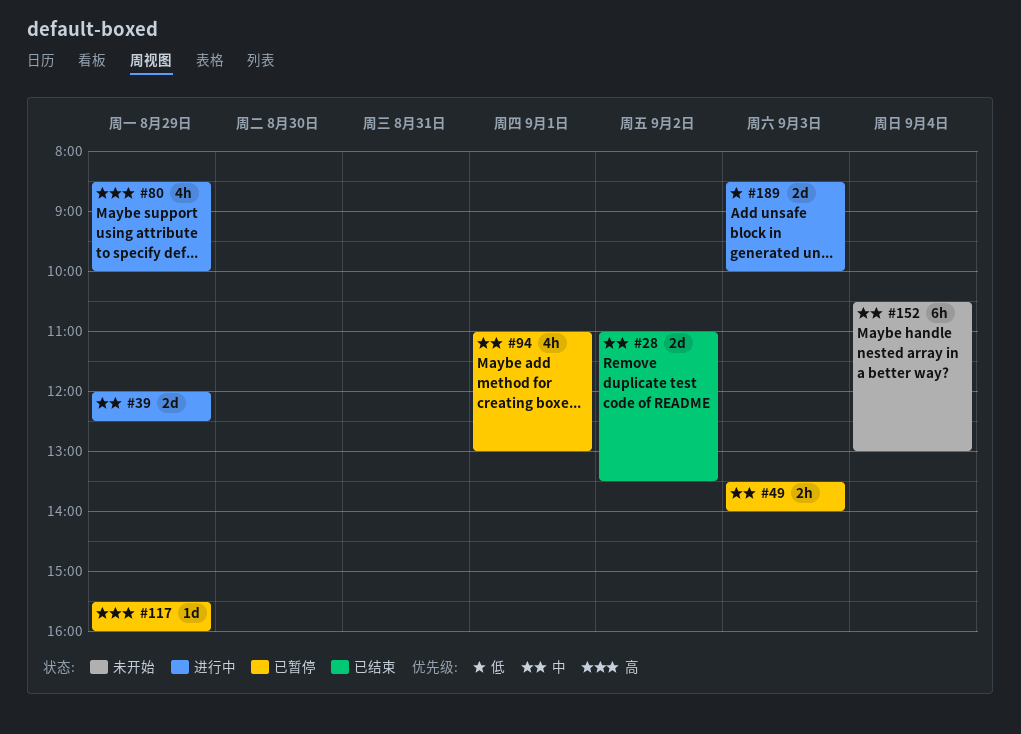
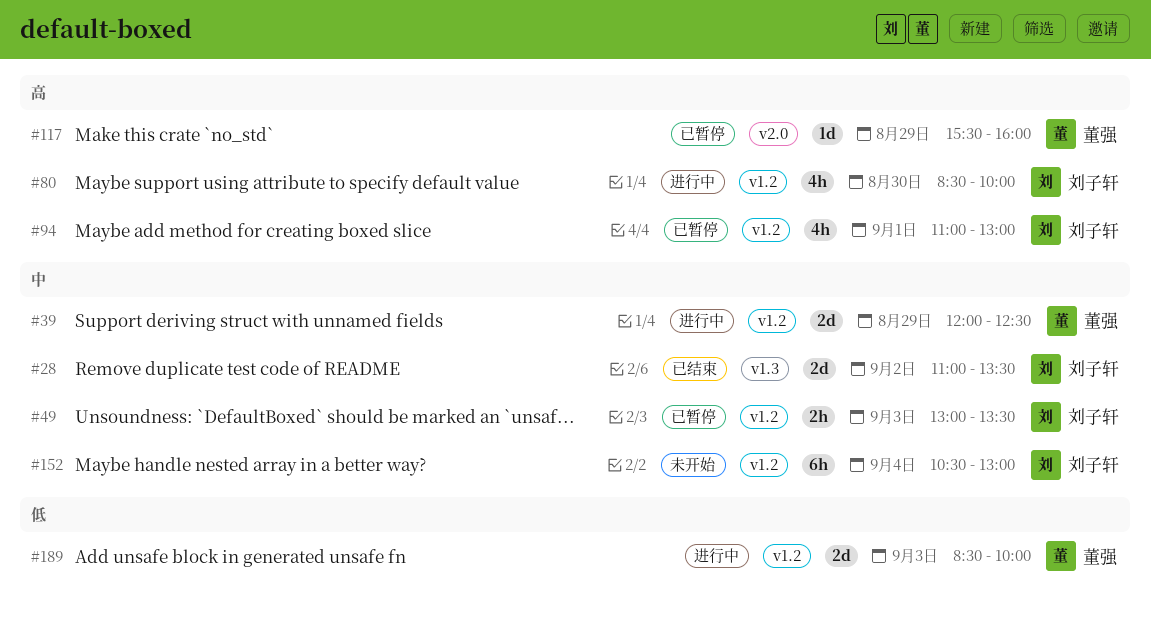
#49, begins: 13:30 -> 13:00
#49, ends: 14:00 -> 13:30
#80, day: Aug 29 -> Aug 30
#94, priority: 中 -> 高

